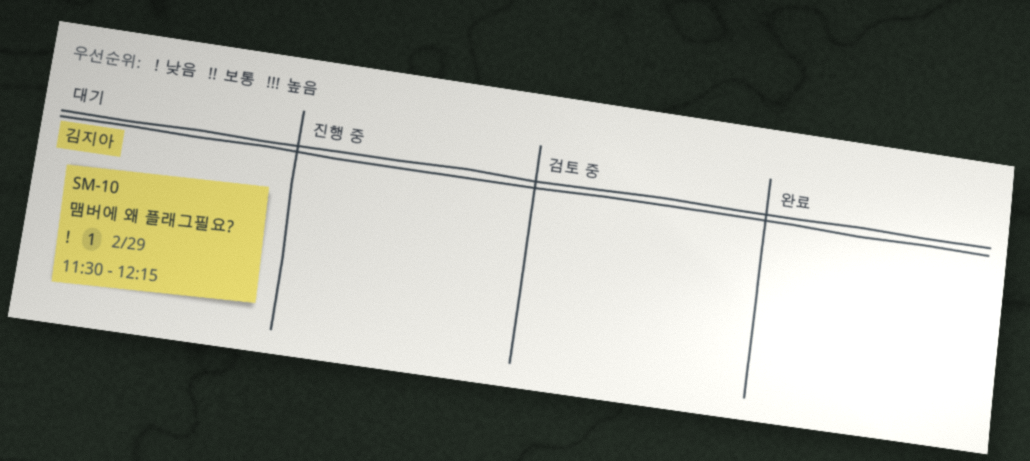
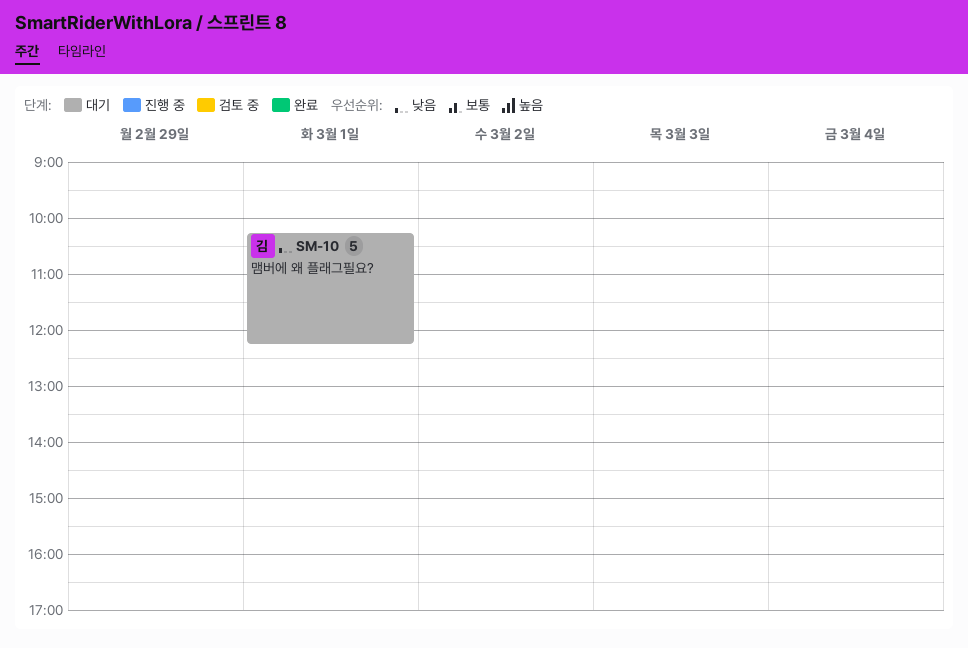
SM-10, estimate: 1 -> 5
SM-10, day: Feb 29 -> Mar 1
SM-10, begins: 11:30 -> 10:15

